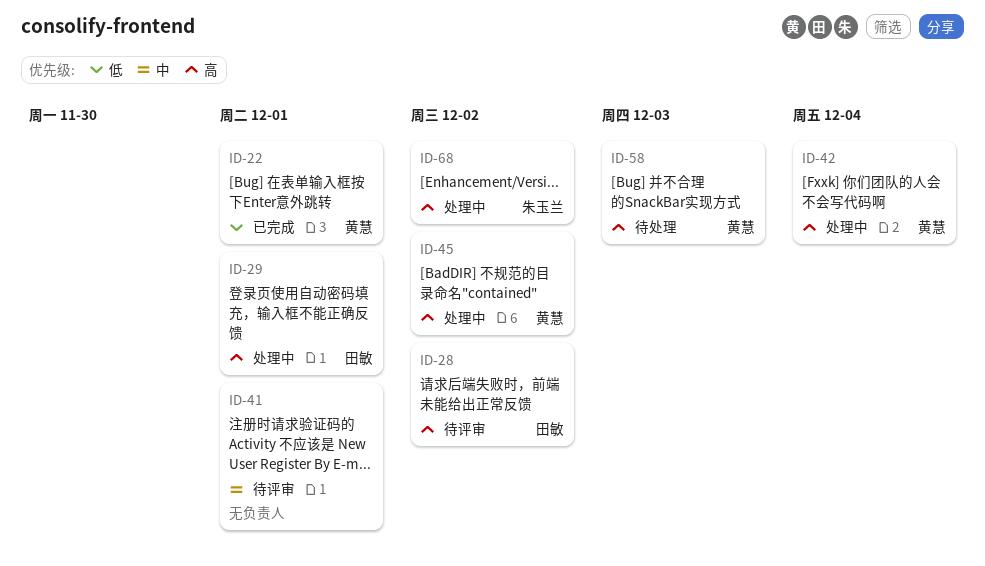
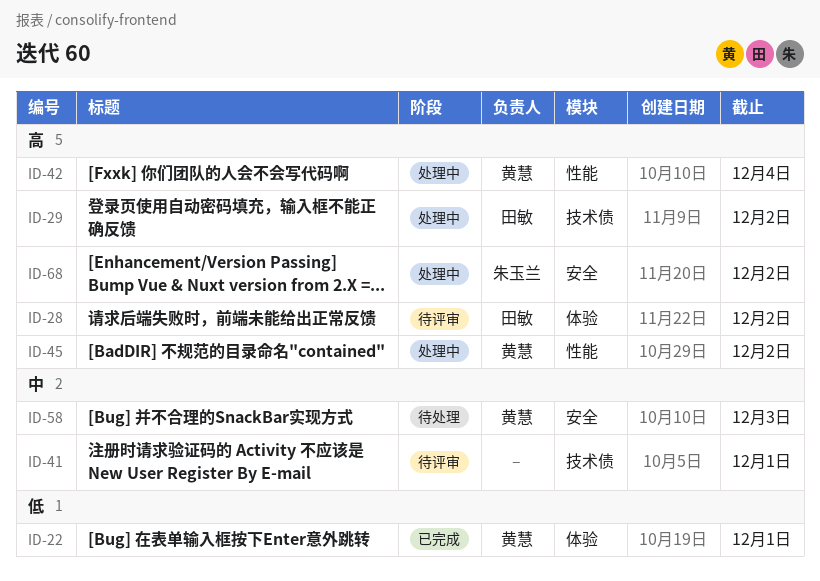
ID-29, due: Dec 1 -> Dec 2
ID-58, priority: 高 -> 中

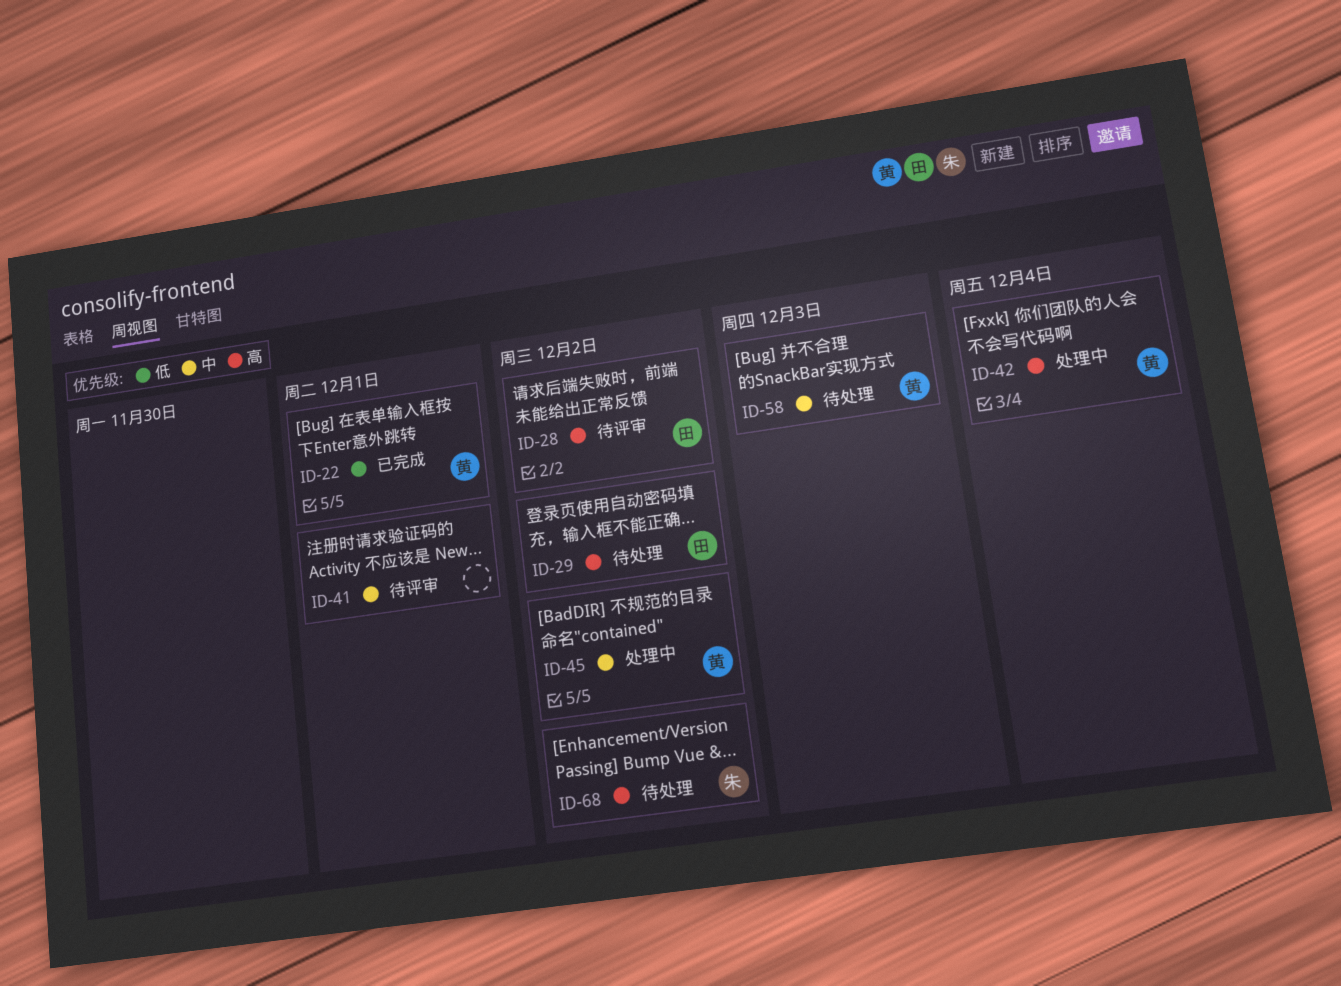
ID-29, status: 处理中 -> 待处理
ID-45, priority: 高 -> 中
ID-68, status: 处理中 -> 待处理

